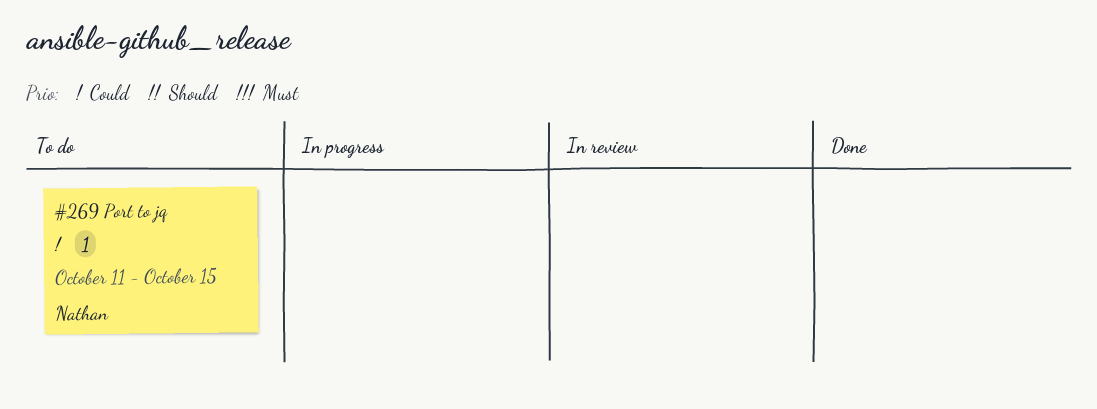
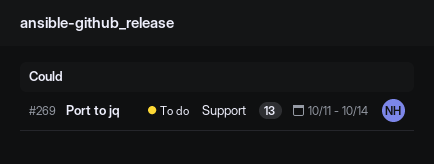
#269, estimate: 1 -> 13
#269, due: Oct 15 -> Oct 14

